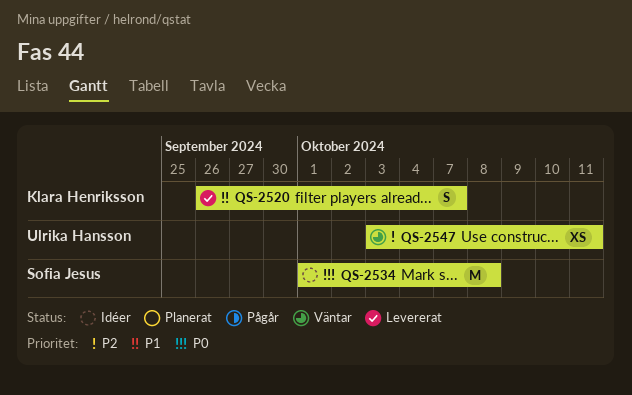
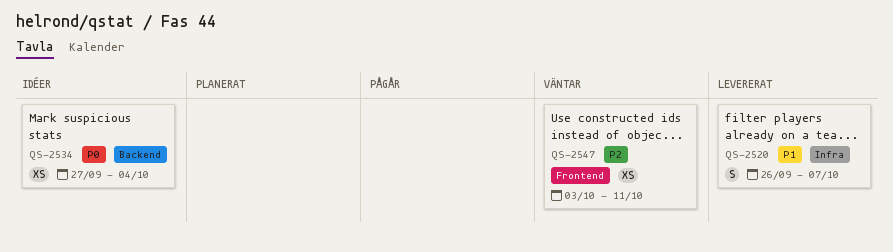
QS-2534, estimate: M -> XS
QS-2534, start: Oct 1 -> Sep 27
QS-2534, due: Oct 8 -> Oct 4

